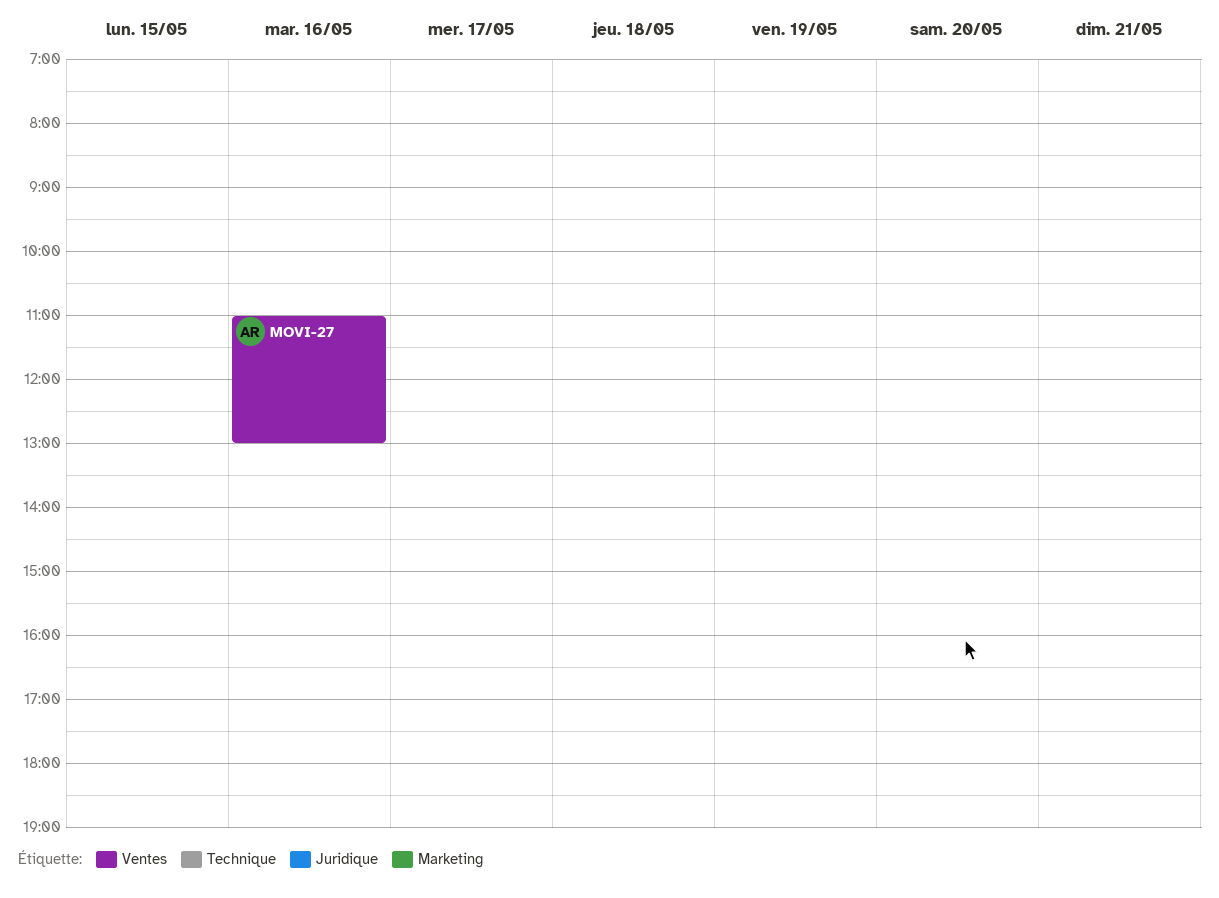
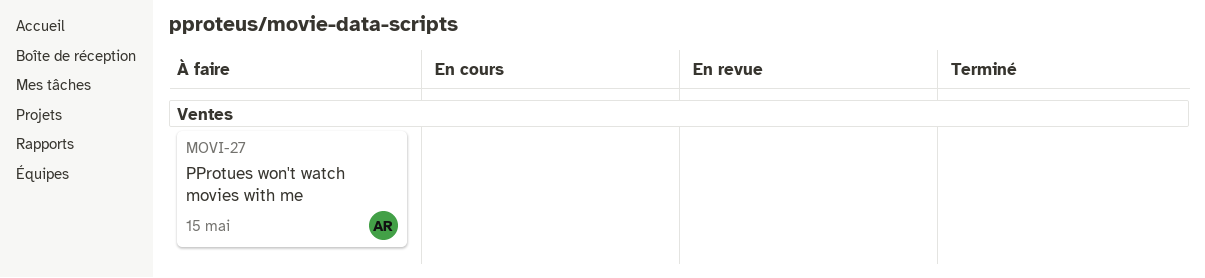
MOVI-27, day: May 16 -> May 15

